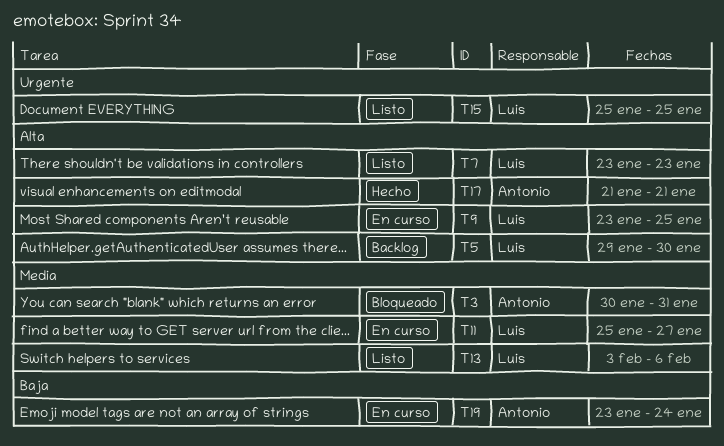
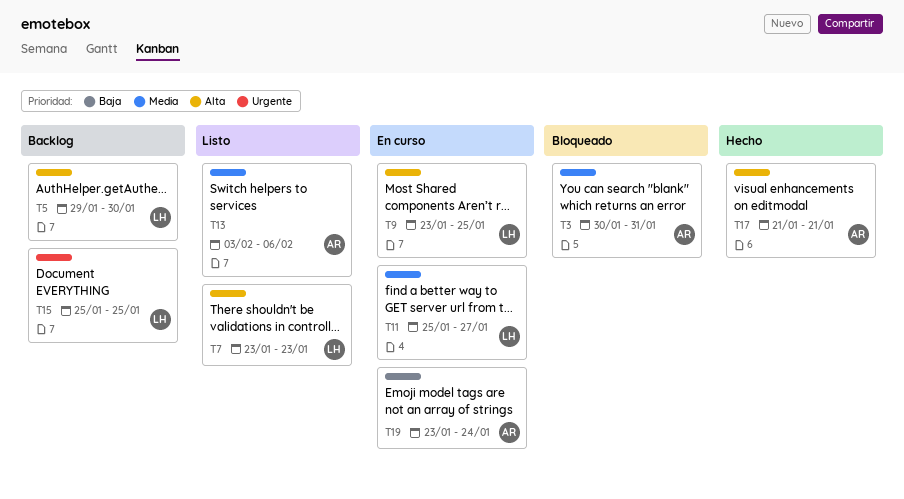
T13, owner: Luis -> Antonio
T15, status: Listo -> Backlog

